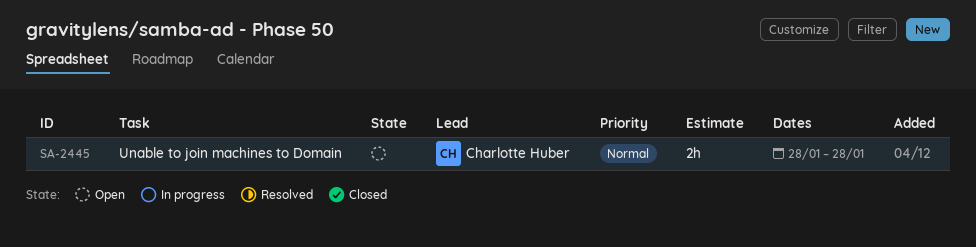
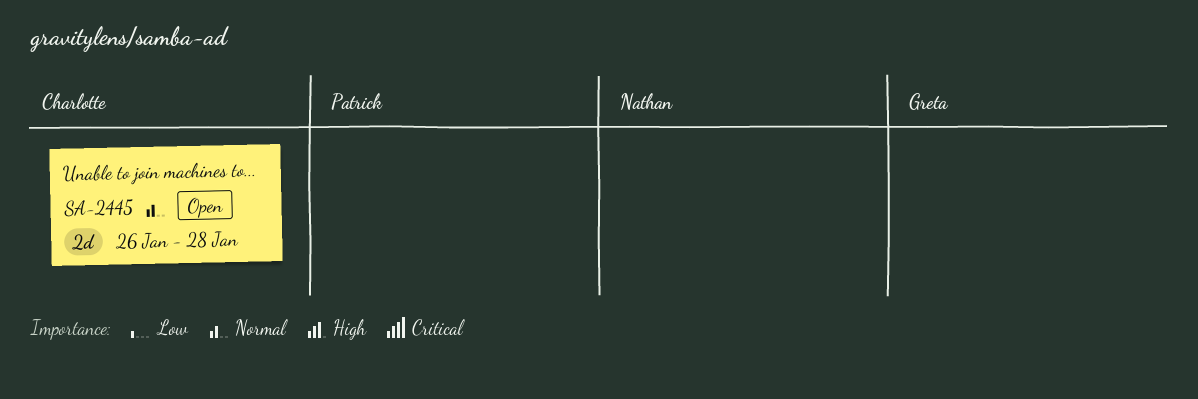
SA-2445, estimate: 2h -> 2d
SA-2445, start: Jan 28 -> Jan 26

